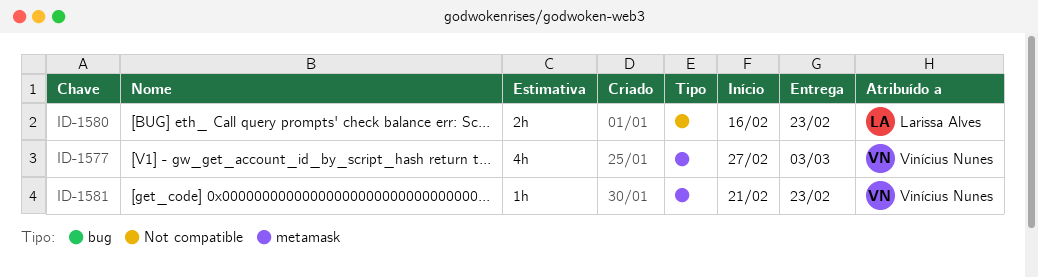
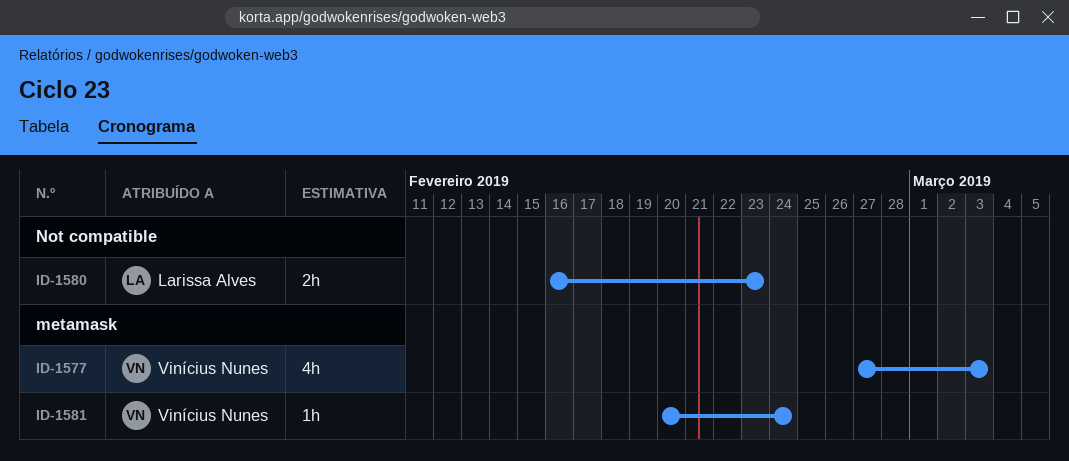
ID-1581, start: Feb 21 -> Feb 20
ID-1581, due: Feb 23 -> Feb 24

